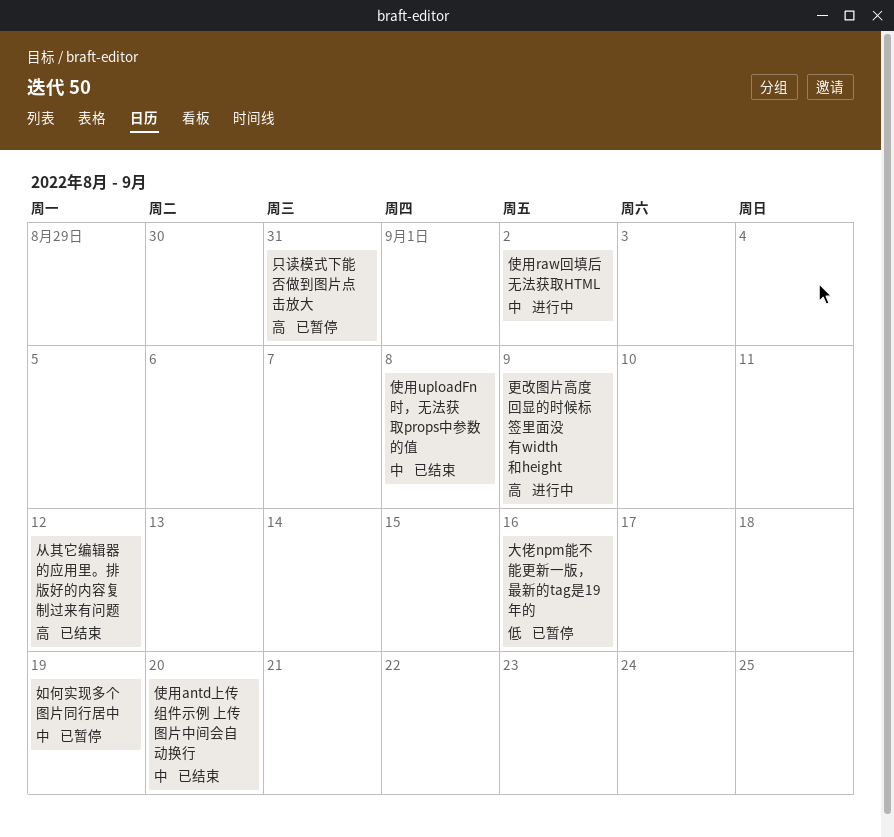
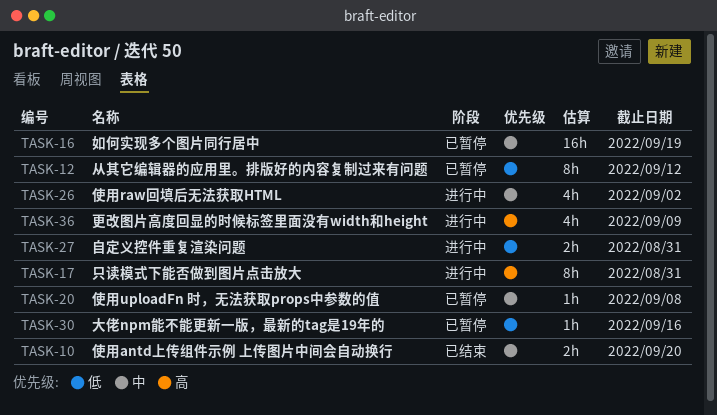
从其它编辑器的应用里。排版好的内容复制过来有问题, status: 已结束 -> 已暂停
从其它编辑器的应用里。排版好的内容复制过来有问题, priority: 高 -> 低
使用uploadFn 时，无法获取props中参数的值, status: 已结束 -> 已暂停
只读模式下能否做到图片点击放大, status: 已暂停 -> 进行中
自定义控件重复渲染问题: none -> present

